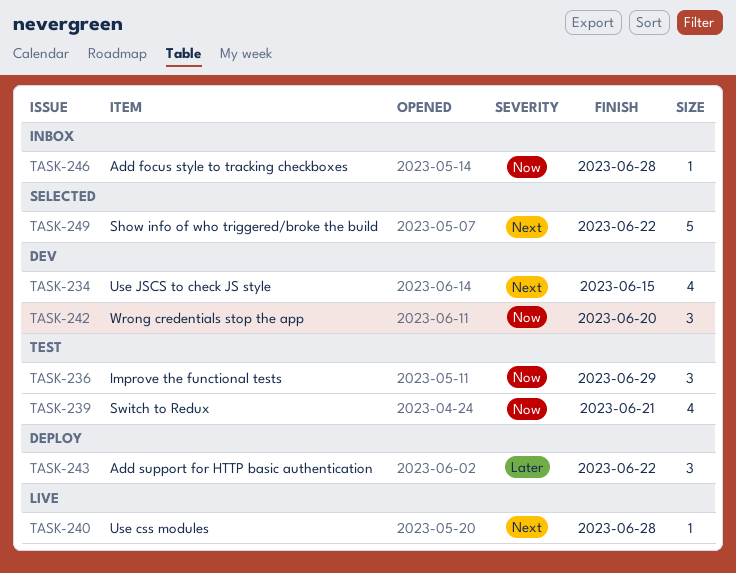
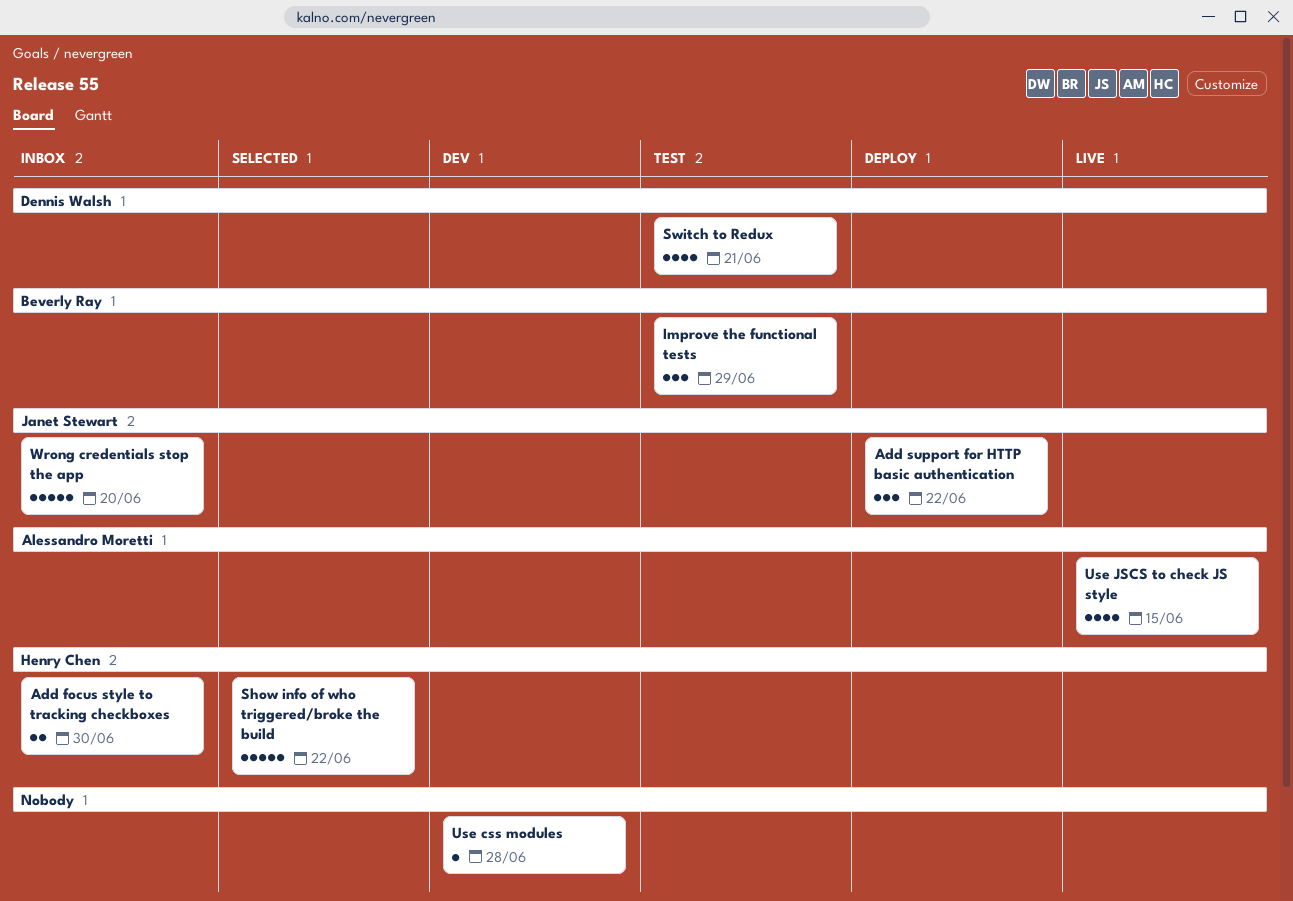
Add focus style to tracking checkboxes, estimate: 1 -> 2
Add focus style to tracking checkboxes, due: Jun 28 -> Jun 30
Use css modules, status: Live -> Dev
Use JSCS to check JS style, status: Dev -> Live
Wrong credentials stop the app, status: Dev -> Inbox
Wrong credentials stop the app, estimate: 3 -> 5

